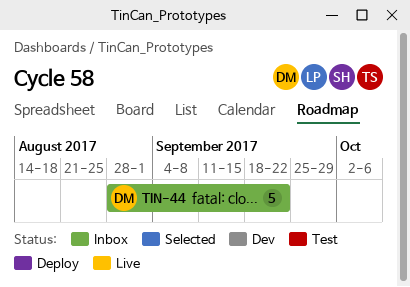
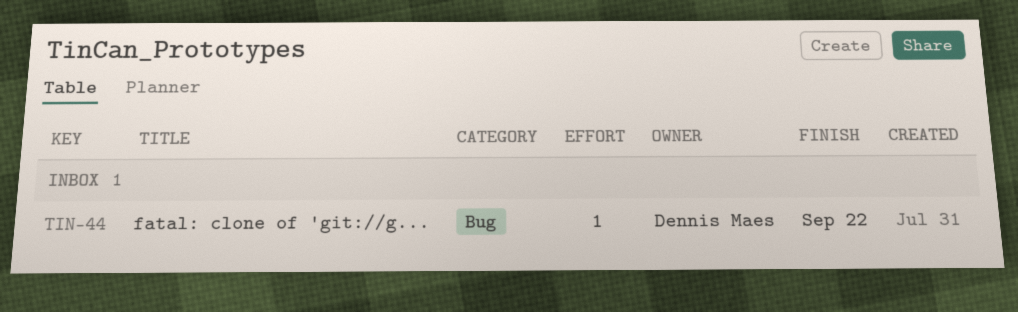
TIN-44, estimate: 5 -> 1

